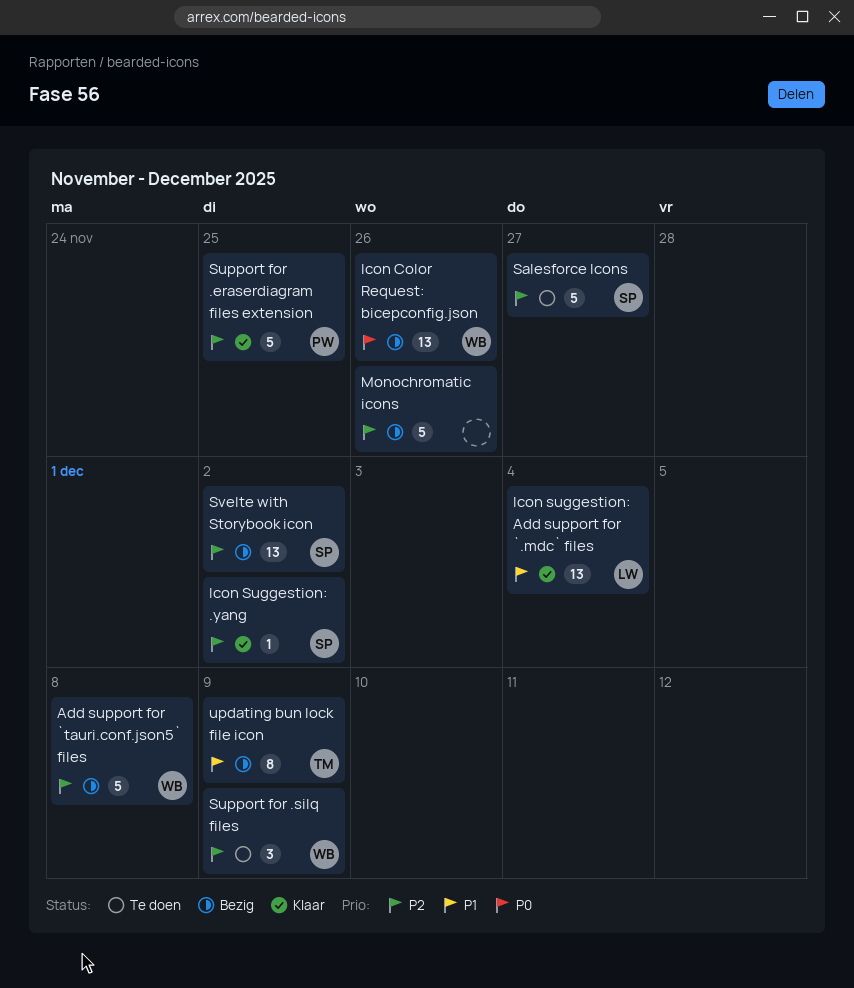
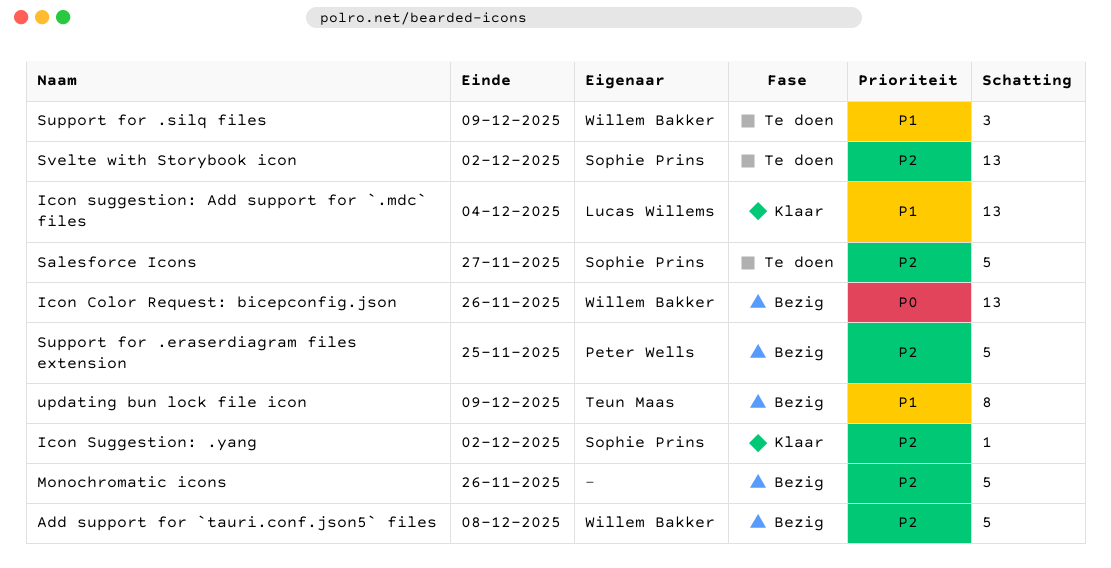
Support for .eraserdiagram files extension, status: Klaar -> Bezig
Support for .silq files, priority: P2 -> P1
Svelte with Storybook icon, status: Bezig -> Te doen

